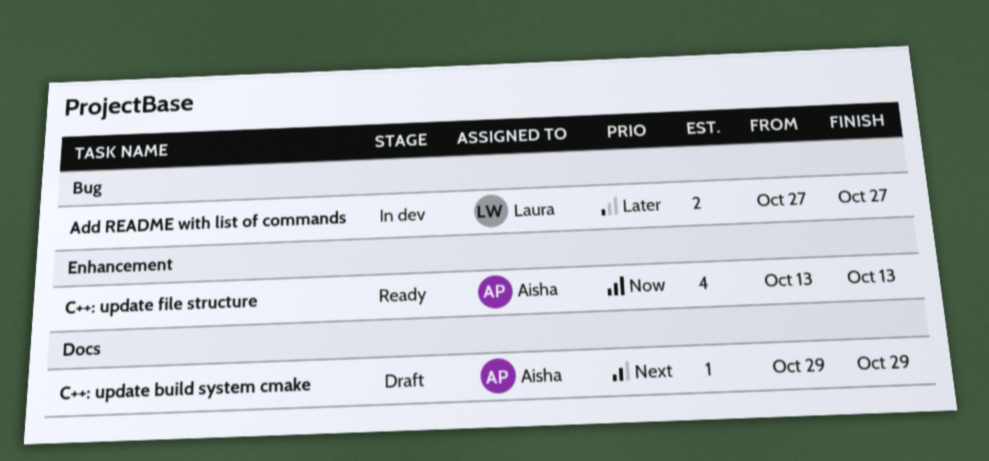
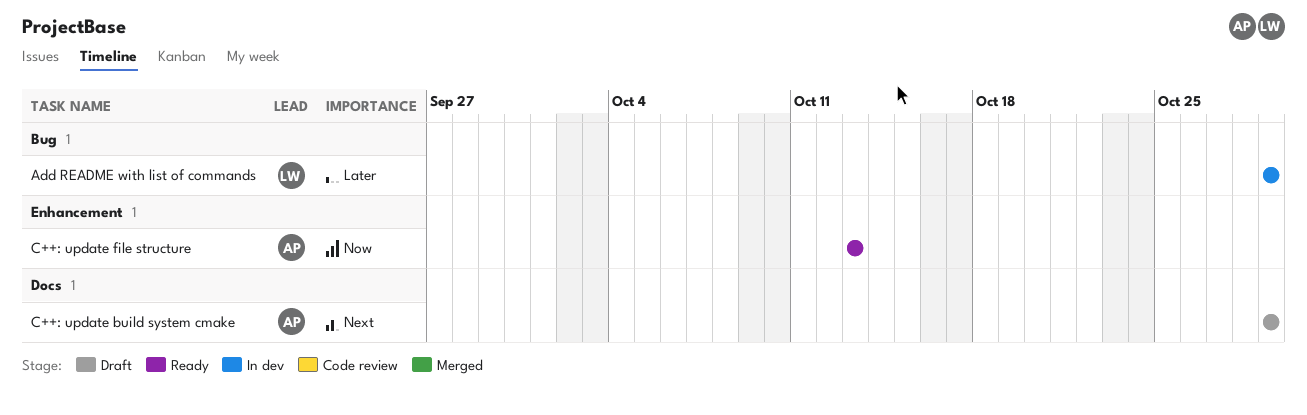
Add README with list of commands, start: Oct 27 -> Oct 29
Add README with list of commands, due: Oct 27 -> Oct 29

